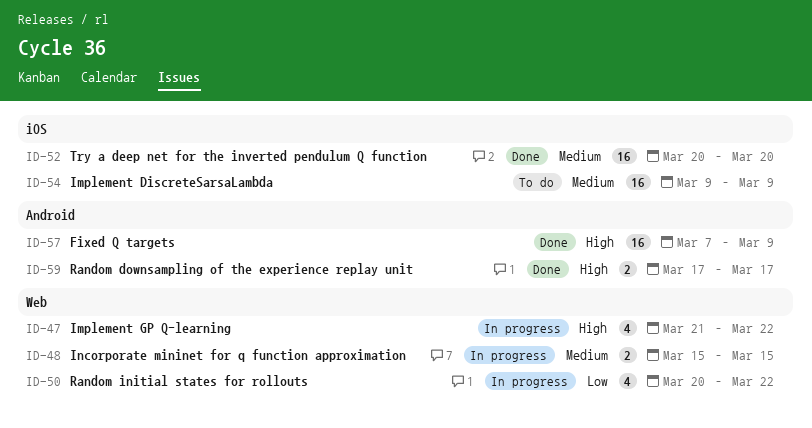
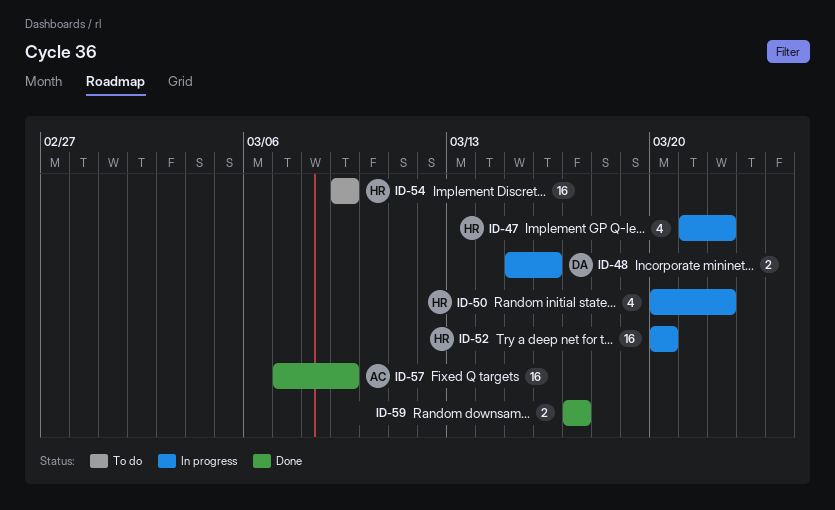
ID-48, due: Mar 15 -> Mar 16
ID-52, status: Done -> In progress

